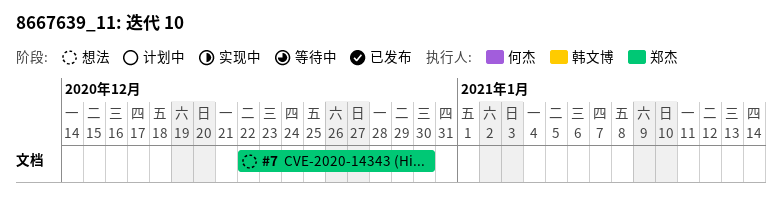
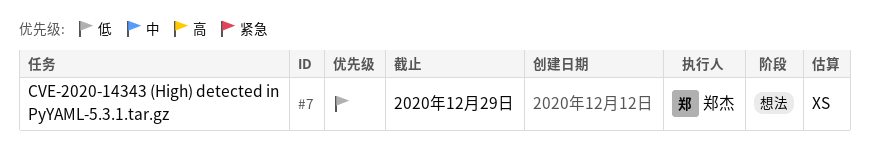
#7, due: Dec 30 -> Dec 29

